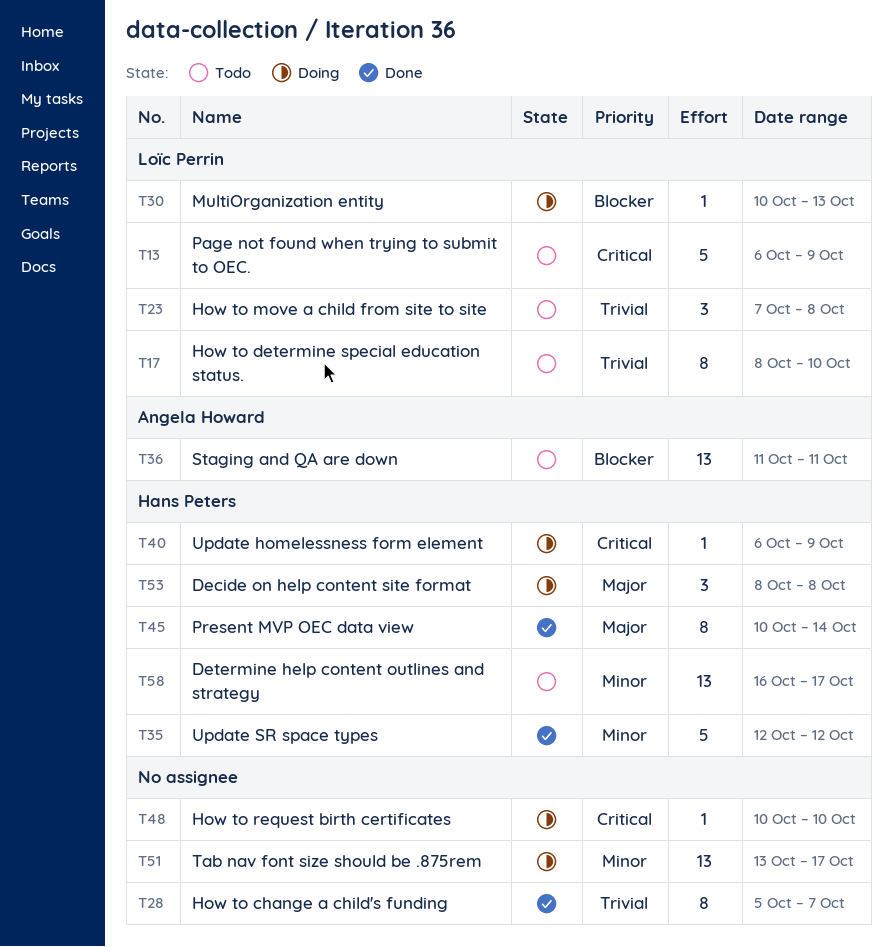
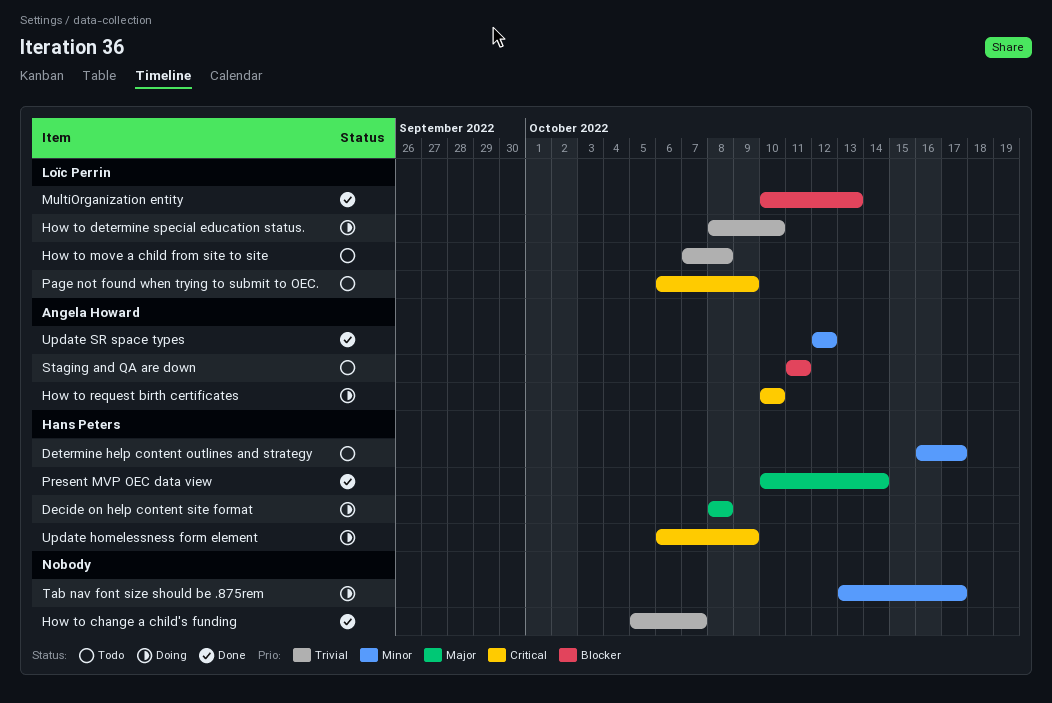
How to determine special education status., status: Todo -> Doing
How to request birth certificates, owner: none -> Angela Howard
MultiOrganization entity, status: Doing -> Done
Update SR space types, owner: Hans Peters -> Angela Howard

